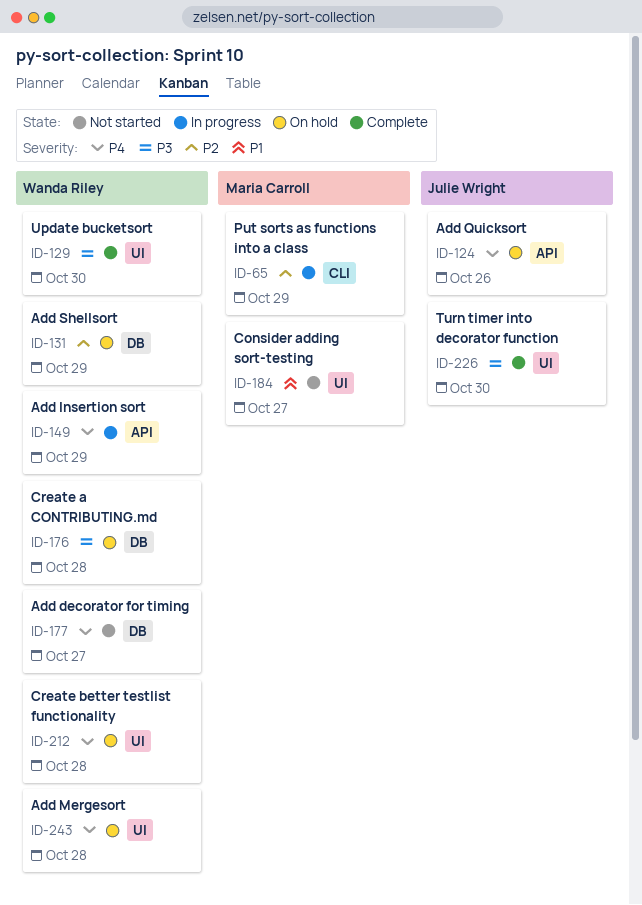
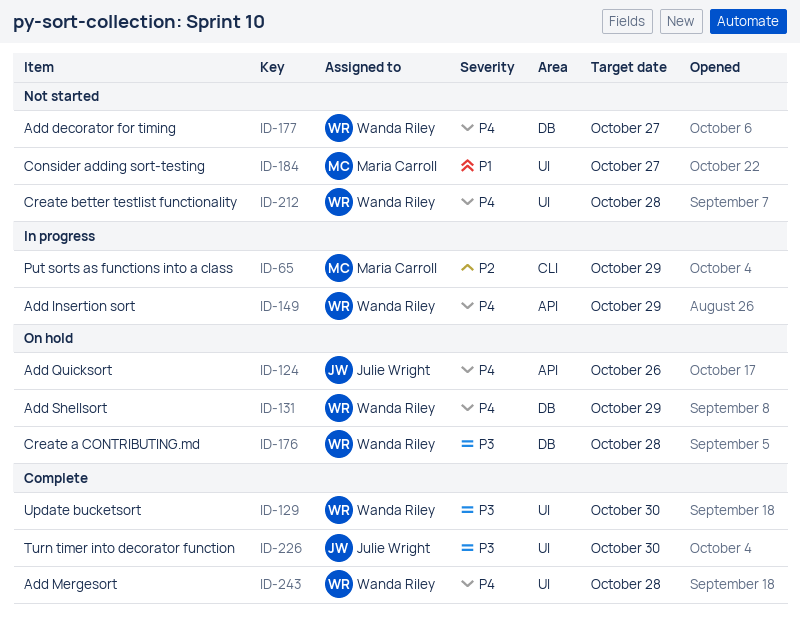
ID-131, priority: P2 -> P4
ID-212, status: On hold -> Not started
ID-243, status: On hold -> Complete

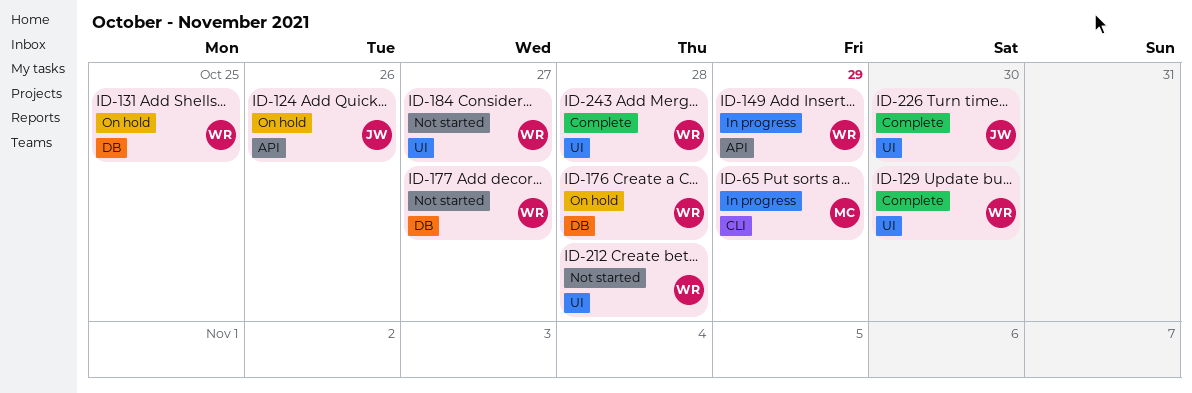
ID-131, due: Oct 29 -> Oct 25
ID-184, owner: Maria Carroll -> Wanda Riley

